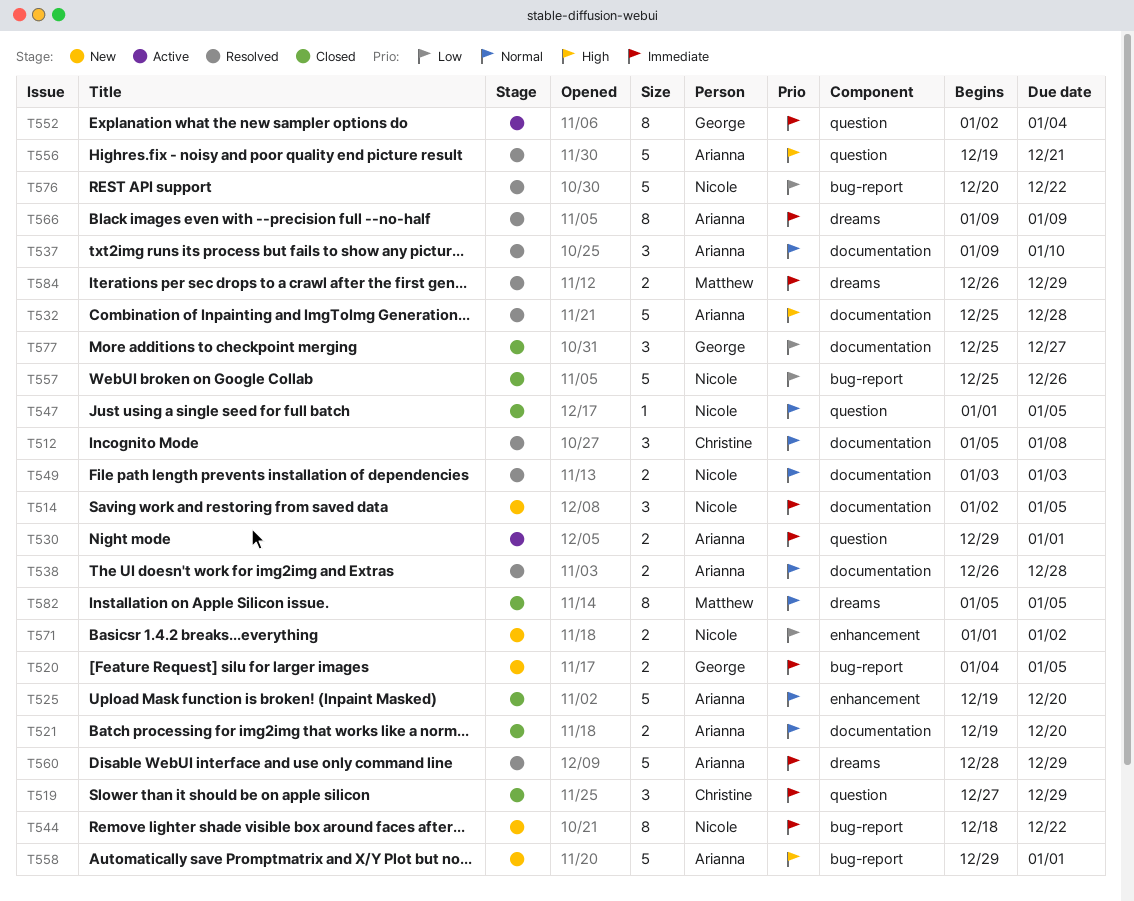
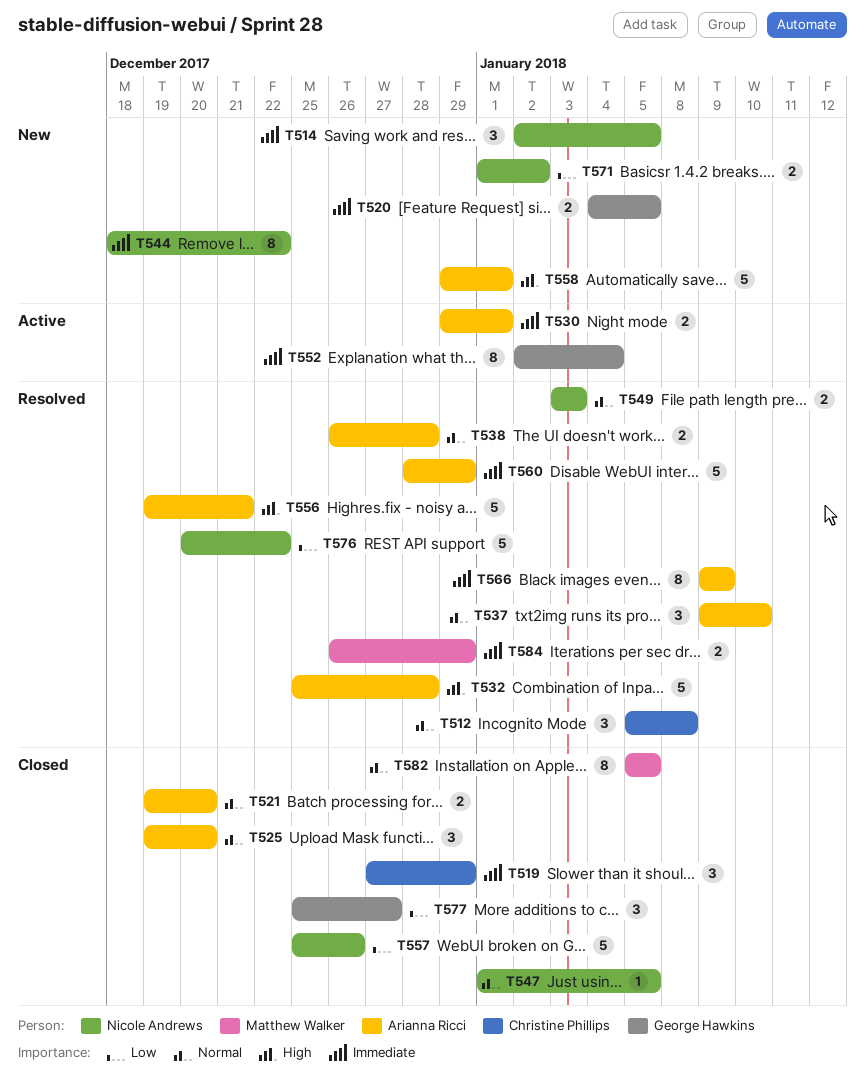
T525, estimate: 5 -> 3

